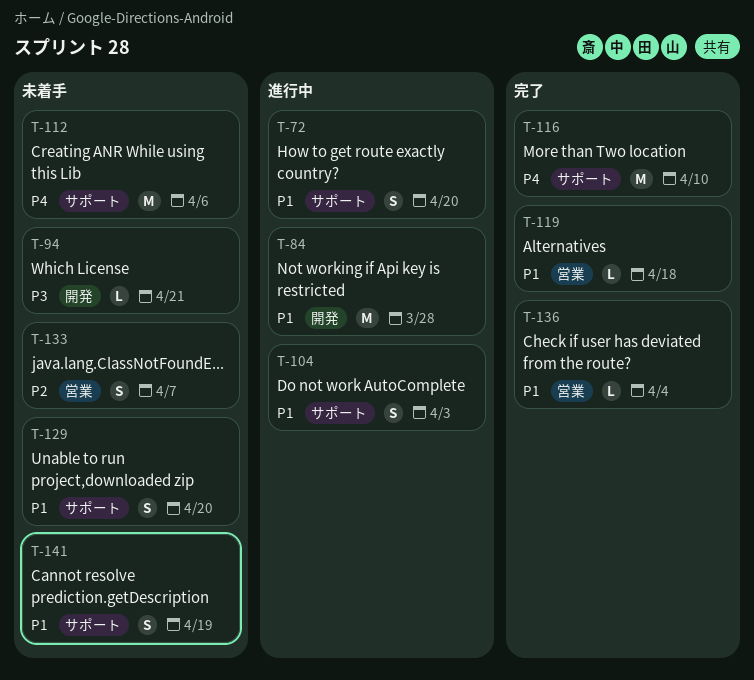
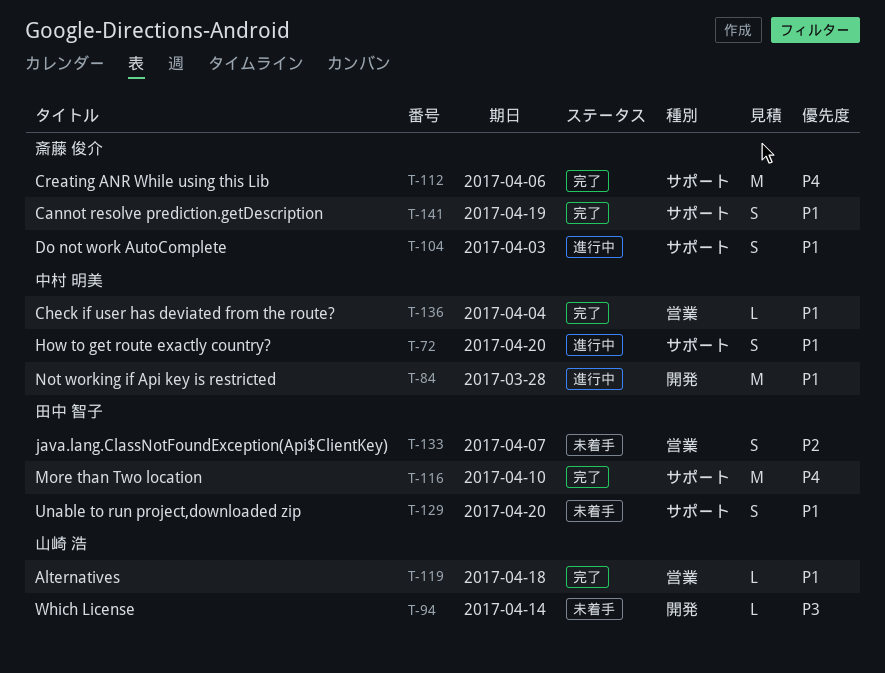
T-94, due: Apr 21 -> Apr 14
T-112, status: 未着手 -> 完了
T-141, status: 未着手 -> 完了

